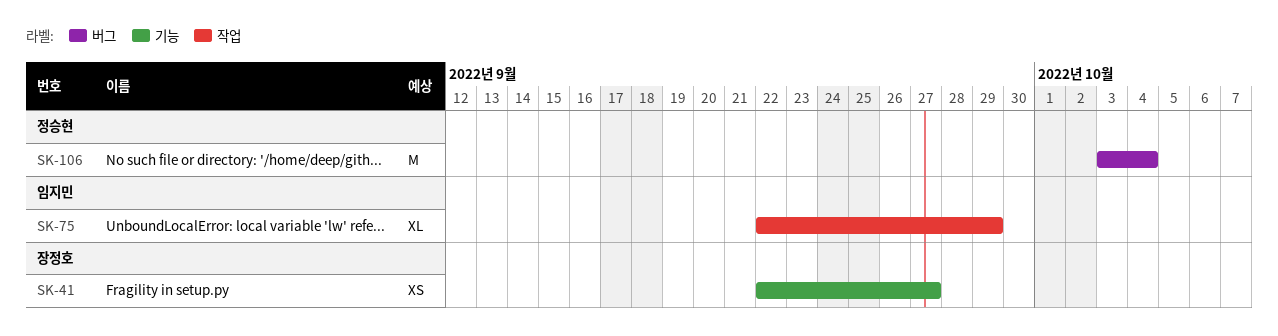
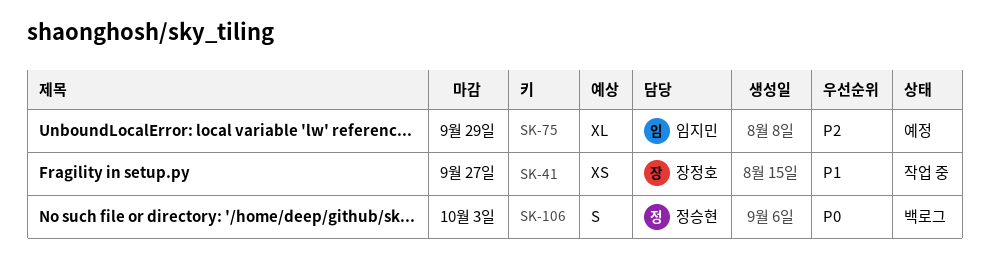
SK-106, estimate: M -> S
SK-106, due: Oct 4 -> Oct 3

